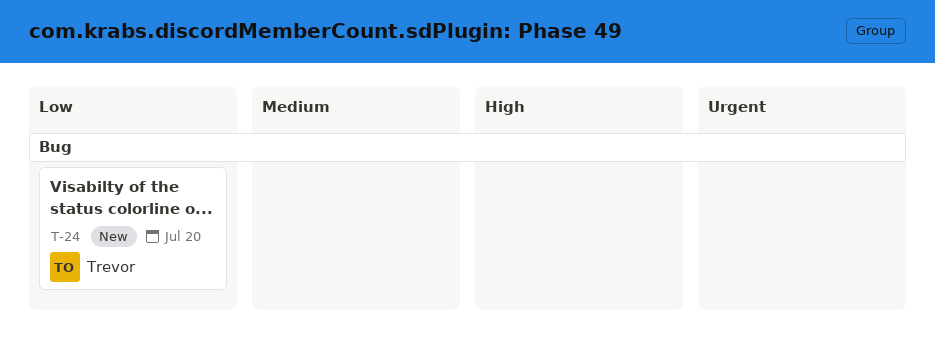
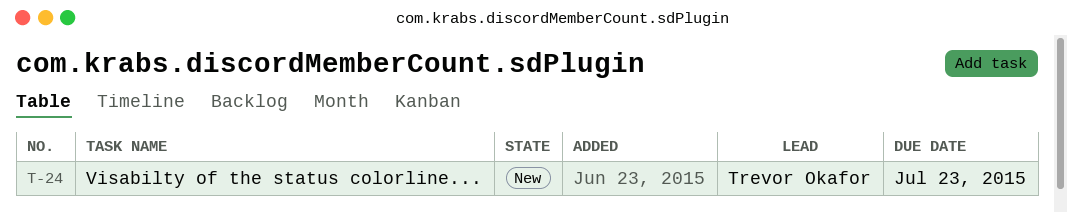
T-24, due: Jul 20 -> Jul 23

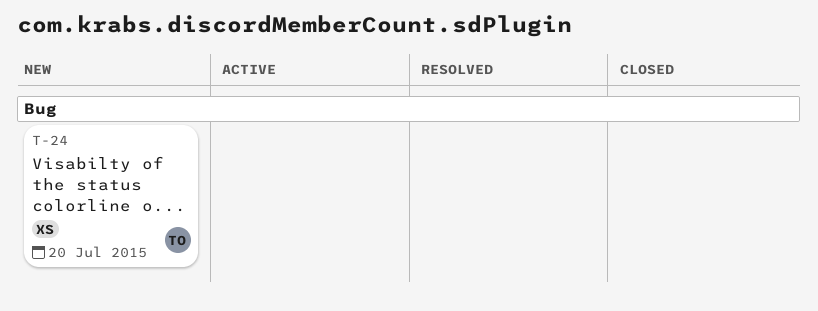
T-24, due: Jul 23 -> Jul 20

